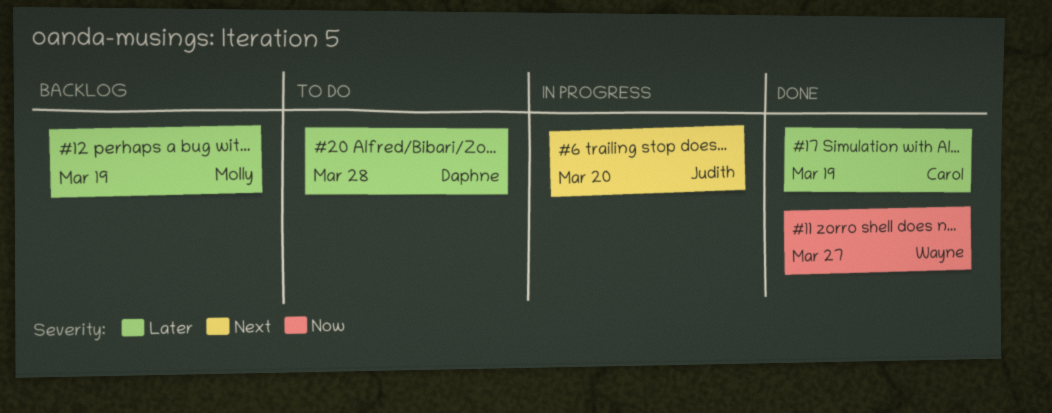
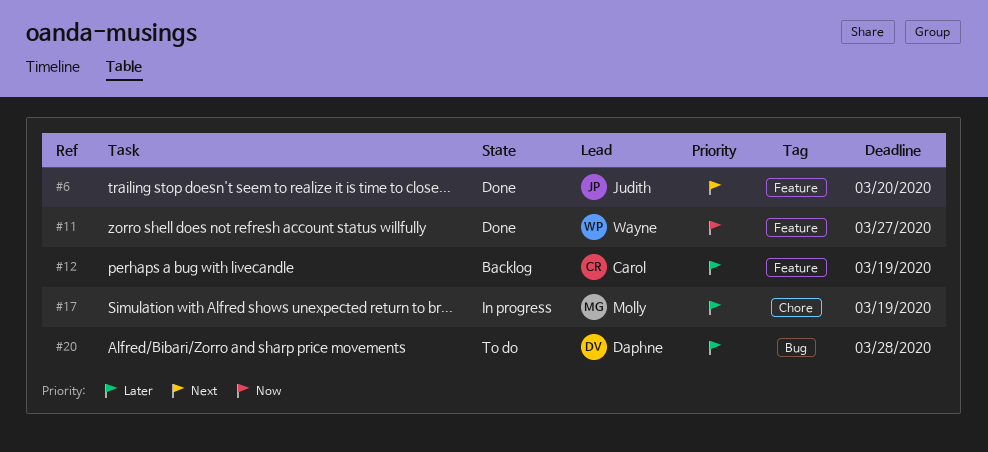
#6, status: In progress -> Done
#12, owner: Molly -> Carol
#17, status: Done -> In progress
#17, owner: Carol -> Molly

